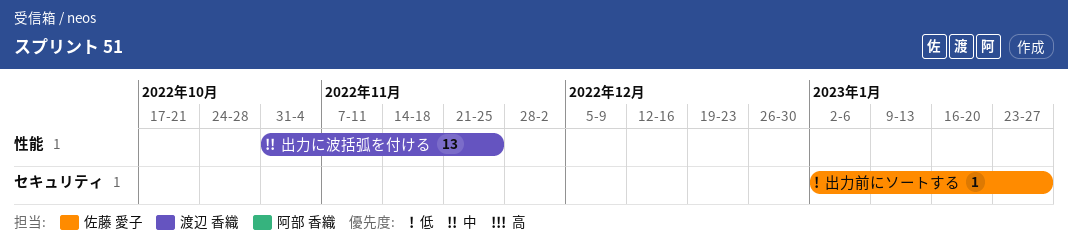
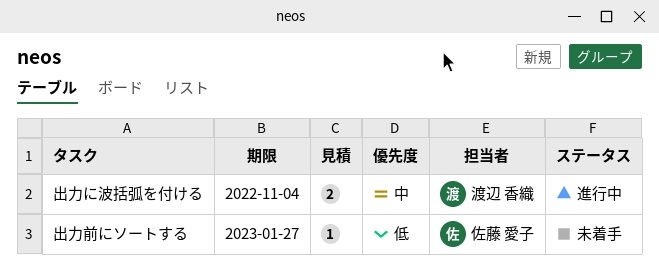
出力に波括弧を付ける, estimate: 13 -> 2
出力に波括弧を付ける, due: Nov 25 -> Nov 4

